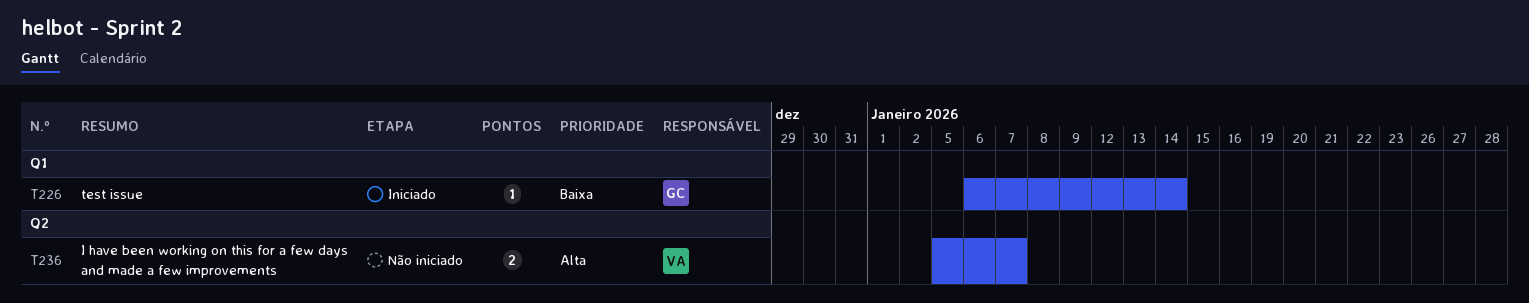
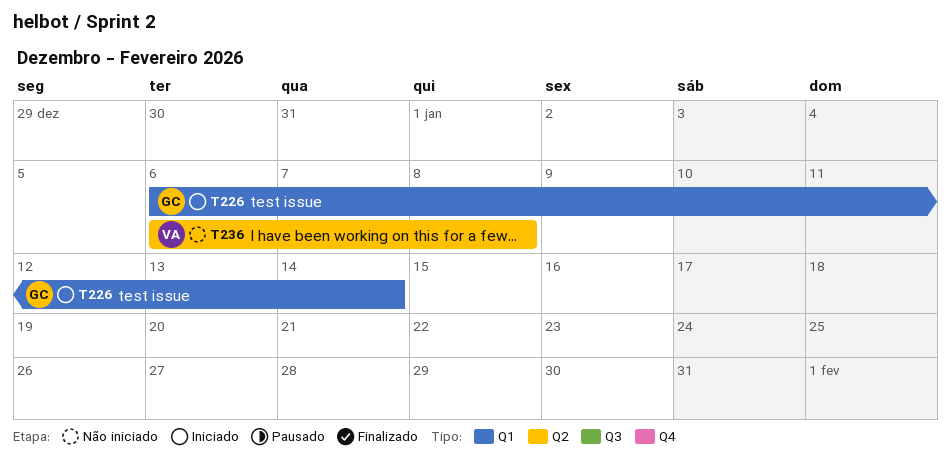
T236, start: Jan 5 -> Jan 6
T236, due: Jan 7 -> Jan 8

